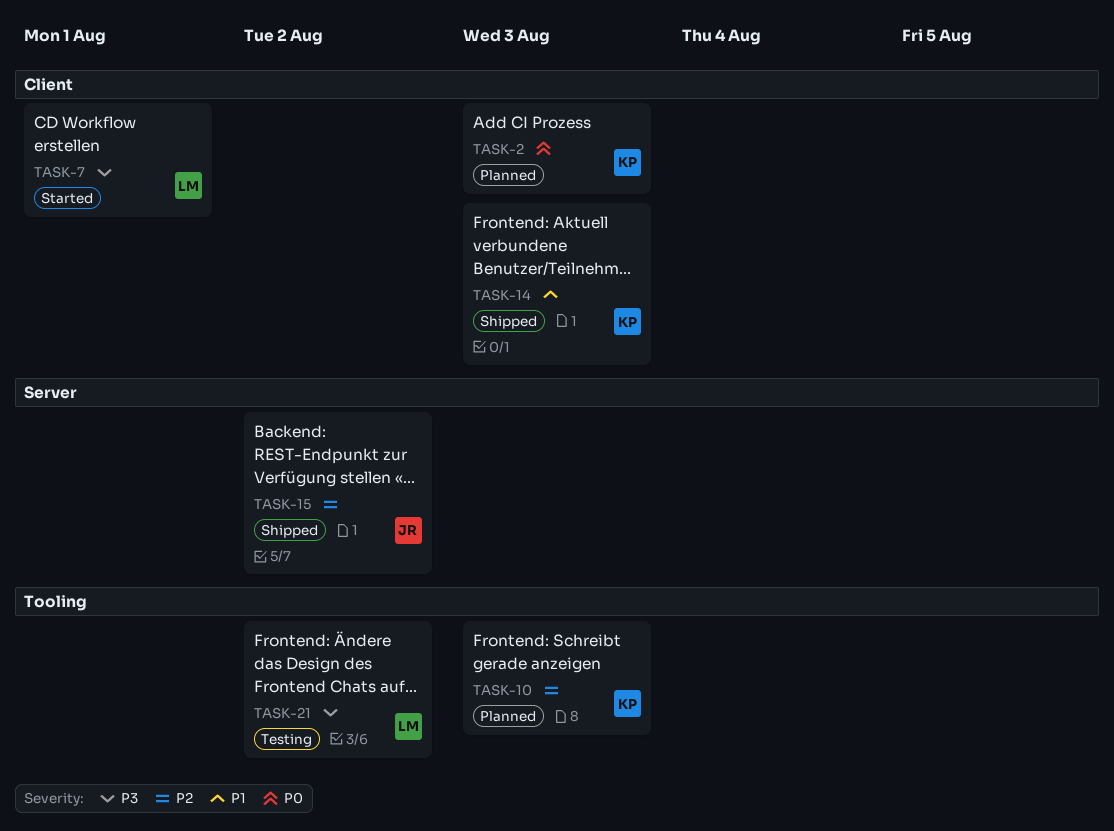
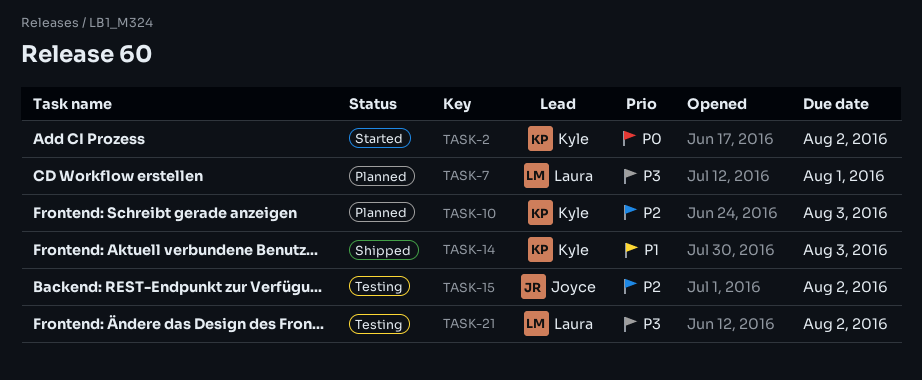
TASK-2, status: Planned -> Started
TASK-2, due: Aug 3 -> Aug 2
TASK-7, status: Started -> Planned
TASK-15, status: Shipped -> Testing

